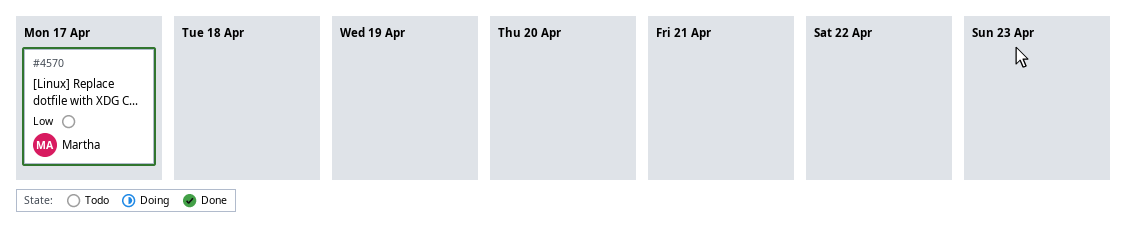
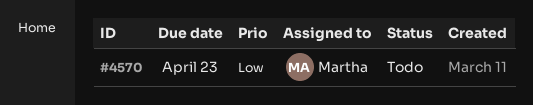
#4570, due: Apr 17 -> Apr 23

